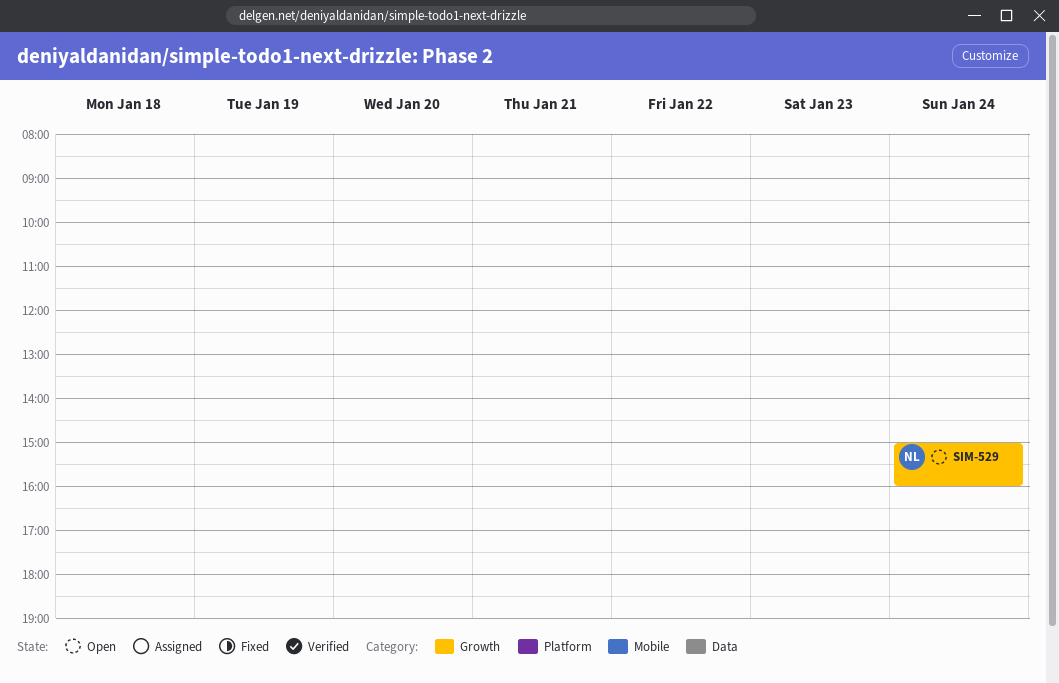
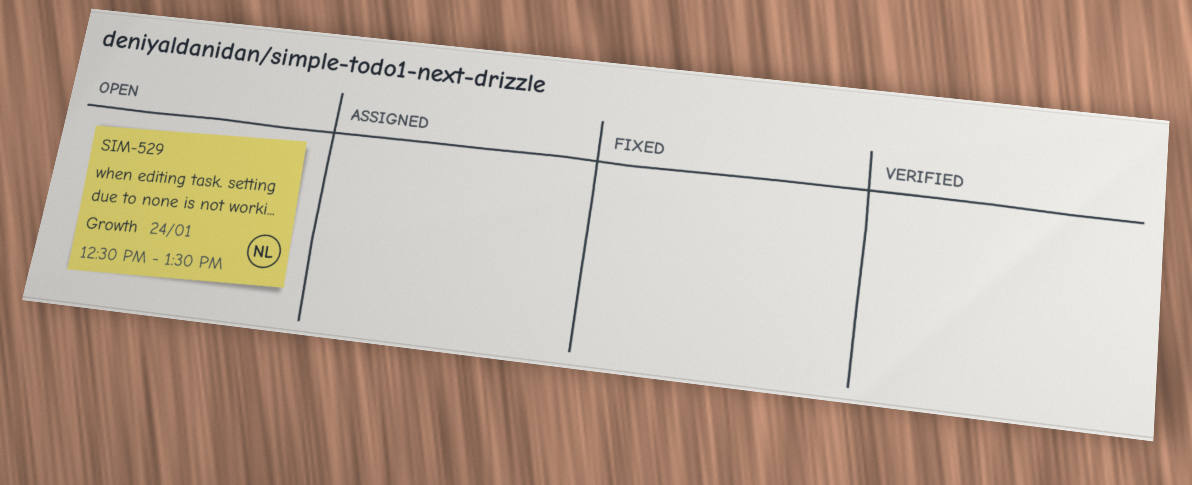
SIM-529, begins: 15:00 -> 12:30
SIM-529, ends: 16:00 -> 13:30

